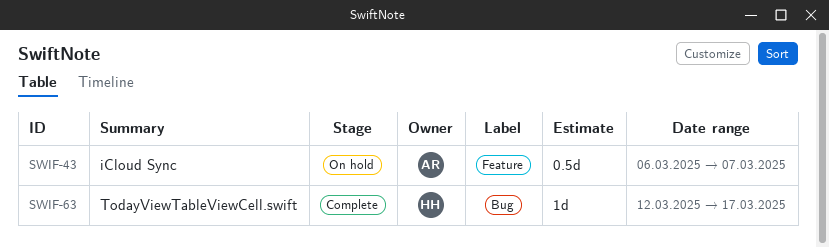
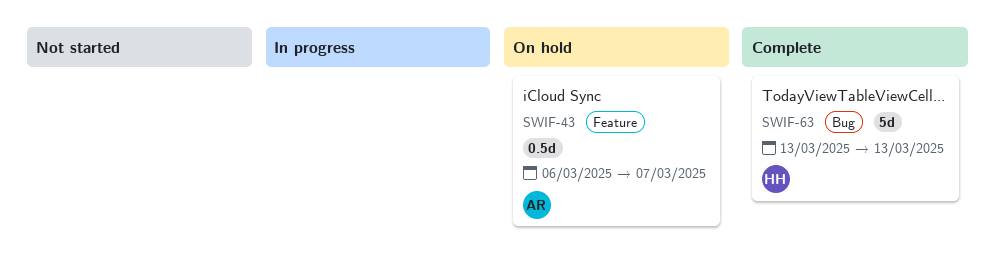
SWIF-63, estimate: 1d -> 5d
SWIF-63, start: Mar 12 -> Mar 13
SWIF-63, due: Mar 17 -> Mar 13

